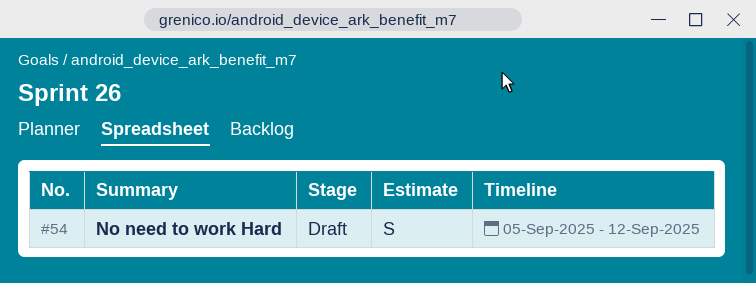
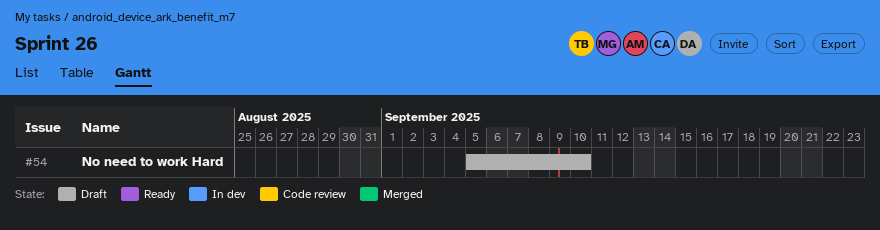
#54, due: Sep 12 -> Sep 10

